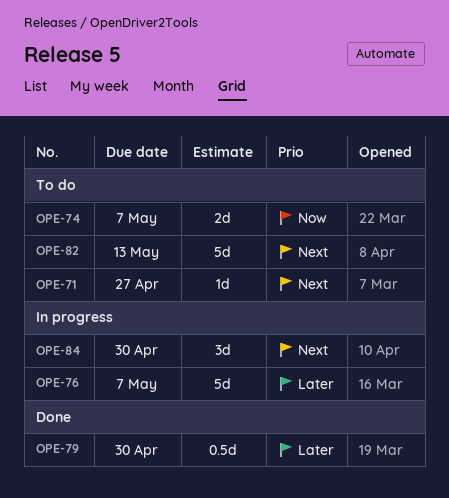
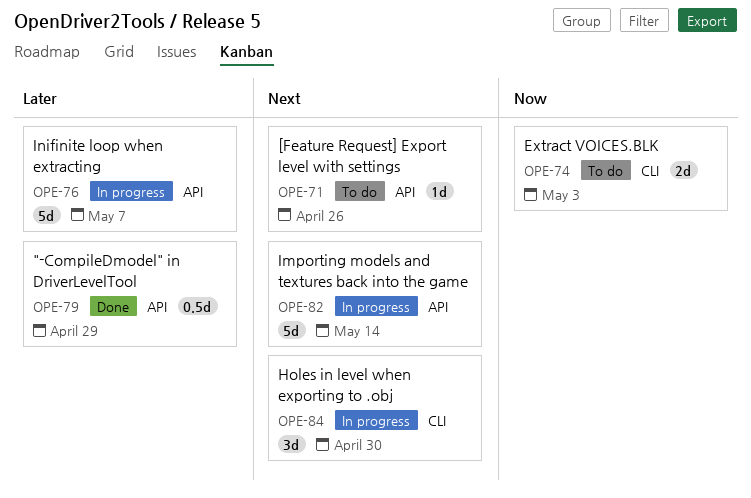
OPE-71, due: Apr 27 -> Apr 26
OPE-74, due: May 7 -> May 3
OPE-79, due: Apr 30 -> Apr 29
OPE-82, status: To do -> In progress
OPE-82, due: May 13 -> May 14

